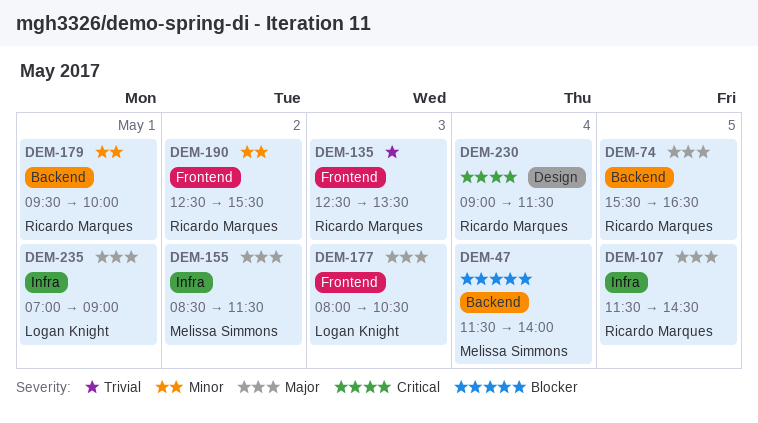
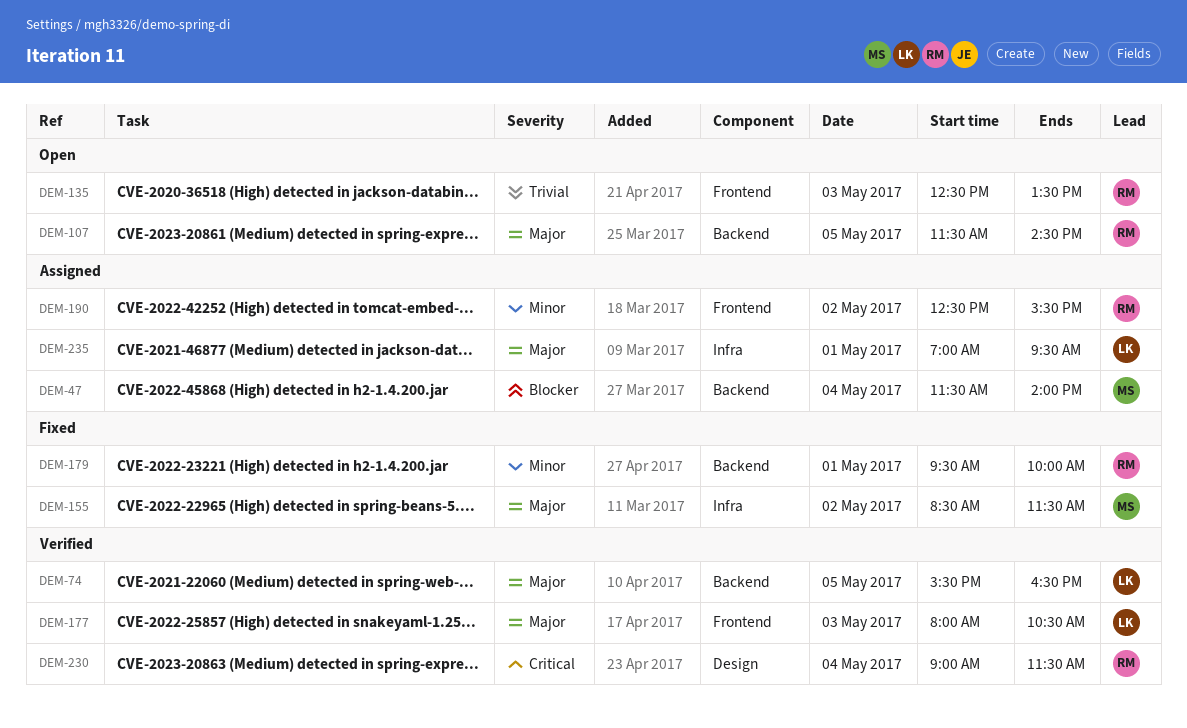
DEM-74, owner: Ricardo Marques -> Logan Knight
DEM-107, label: Infra -> Backend
DEM-235, ends: 09:00 -> 09:30

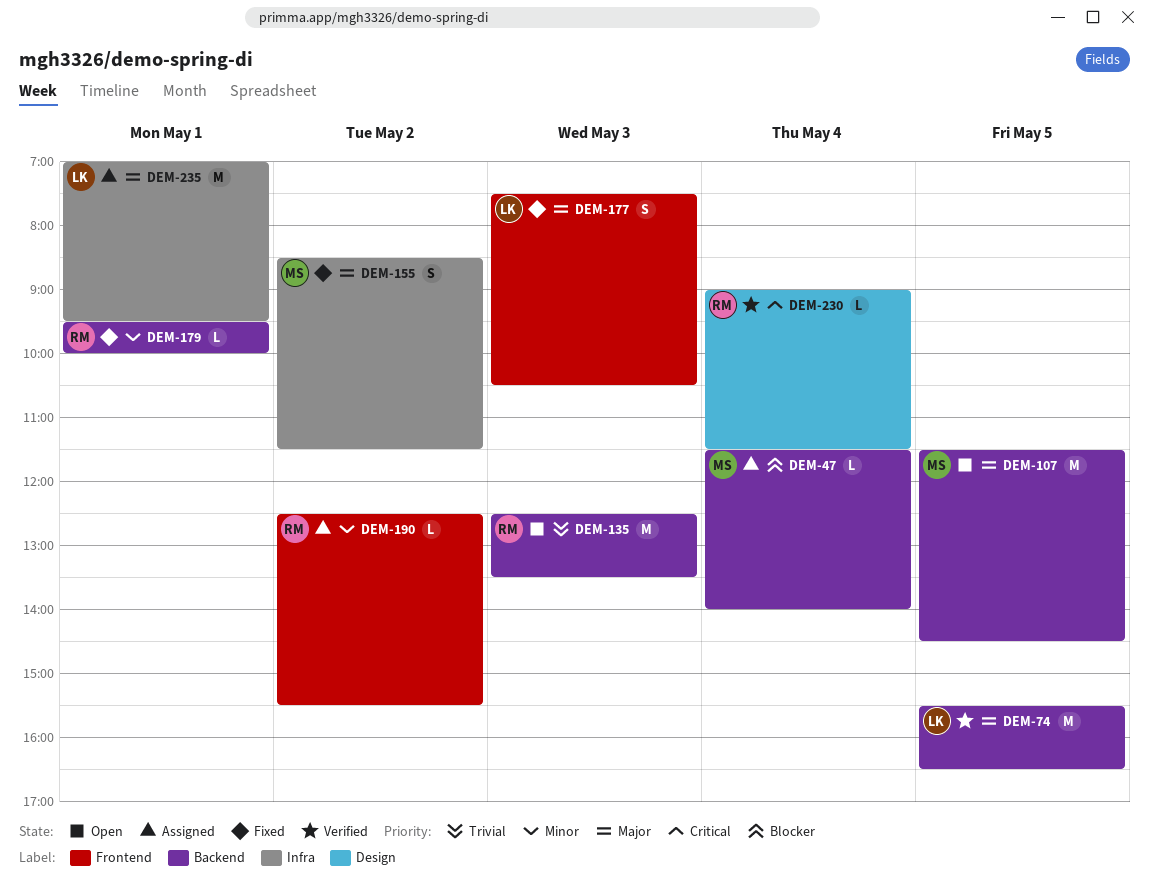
DEM-107, owner: RM -> MS
DEM-135, label: Frontend -> Backend
DEM-177, status: Verified -> Fixed
DEM-177, begins: 08:00 -> 07:30

